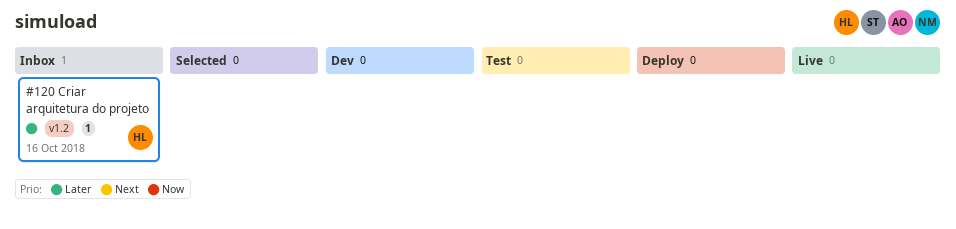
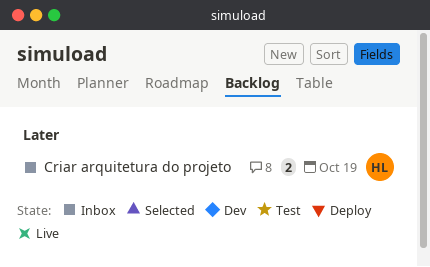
Criar arquitetura do projeto, estimate: 1 -> 2
Criar arquitetura do projeto, due: Oct 16 -> Oct 19

